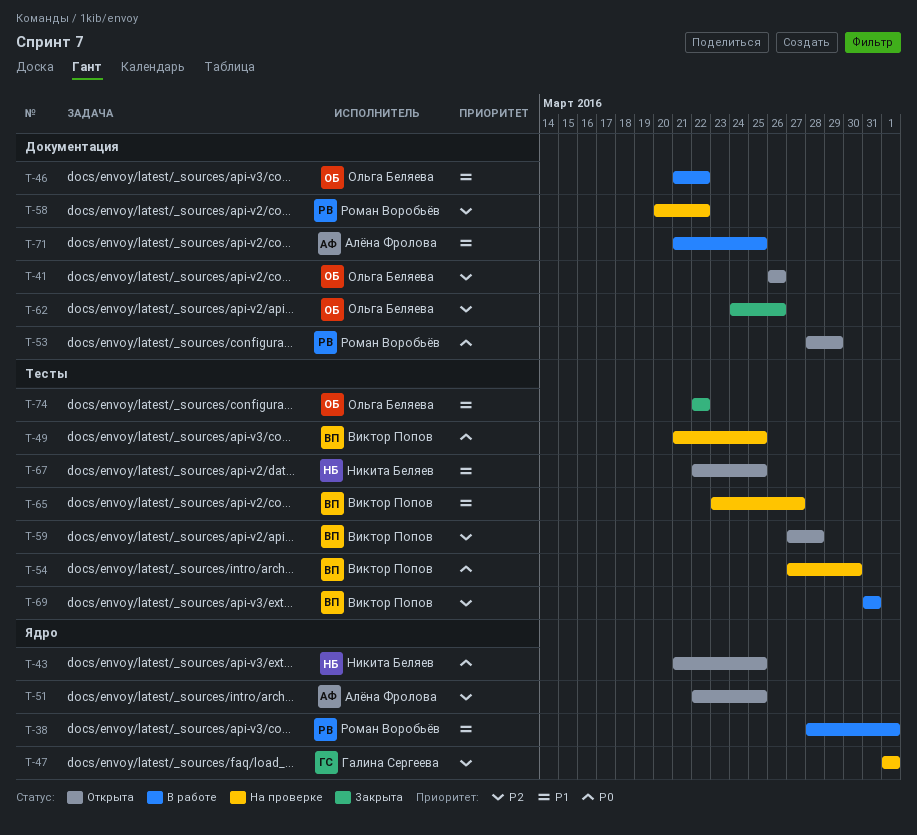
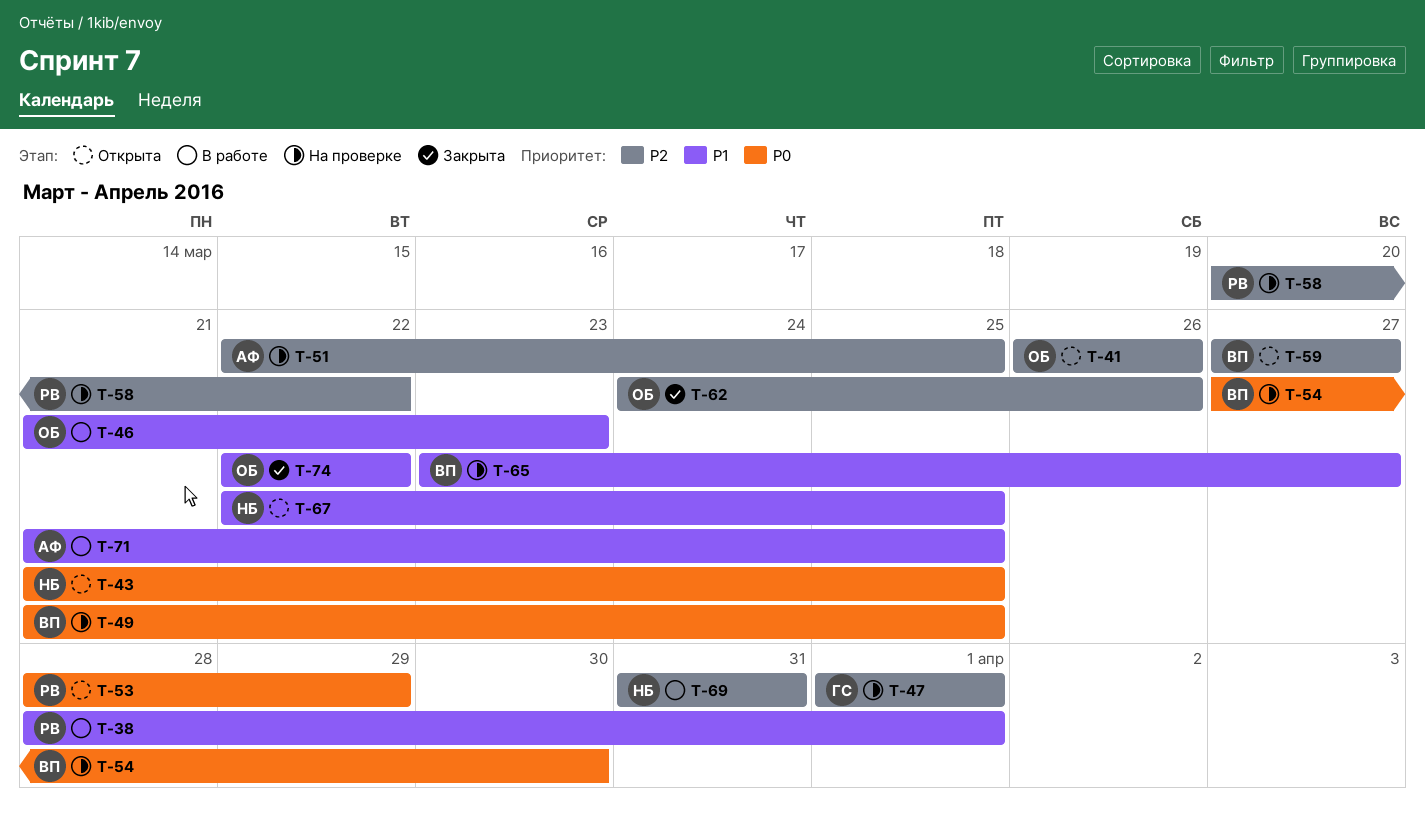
T-46, due: Mar 22 -> Mar 23
T-51, status: Открыта -> На проверке
T-59, due: Mar 28 -> Mar 27
T-69, owner: Виктор Попов -> Никита Беляев

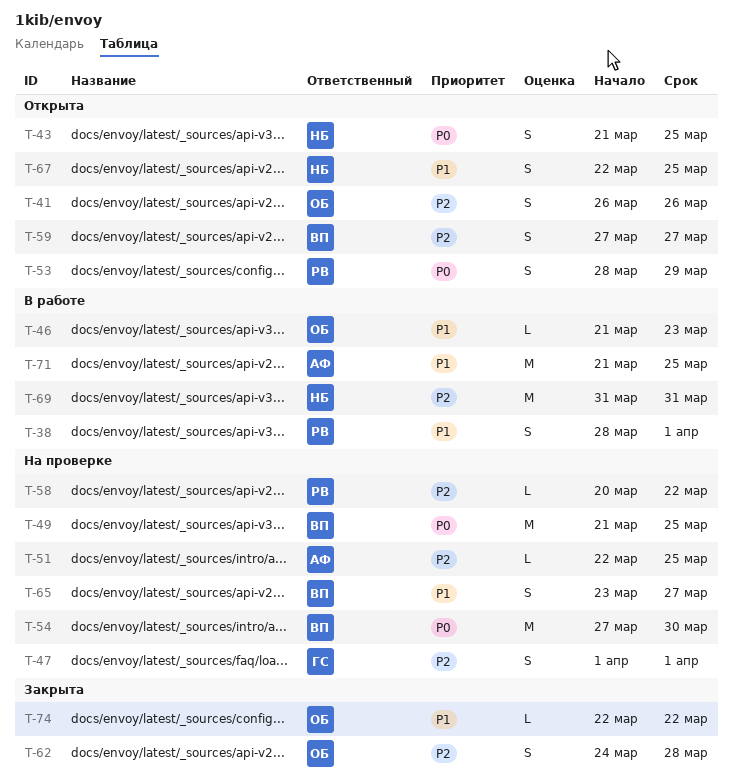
T-62, due: Mar 26 -> Mar 28

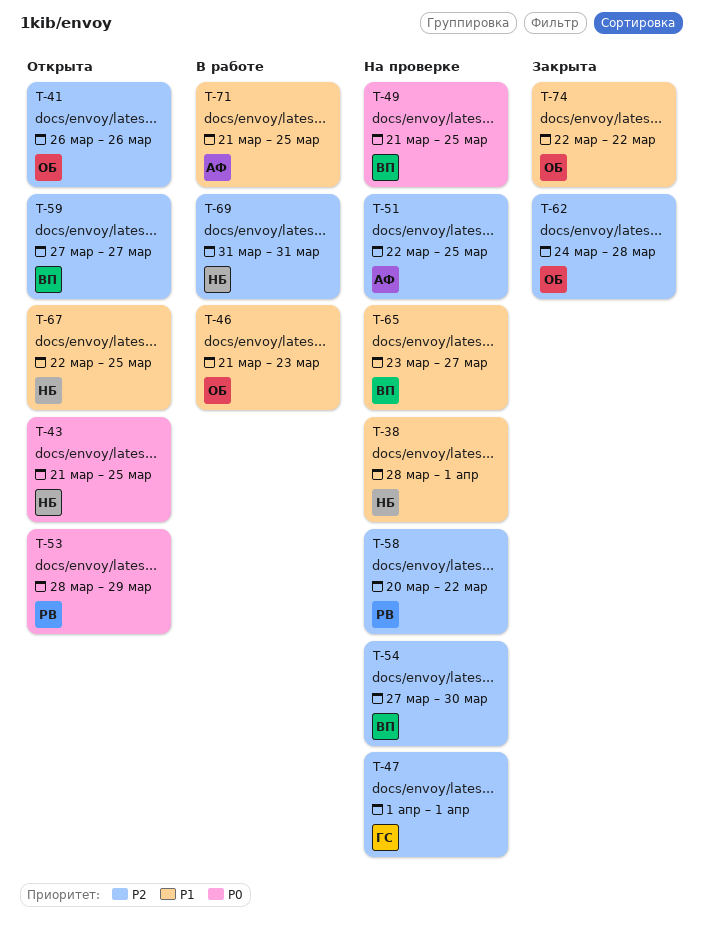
T-38, status: В работе -> На проверке
T-38, owner: РВ -> НБ
T-54, priority: P0 -> P2

